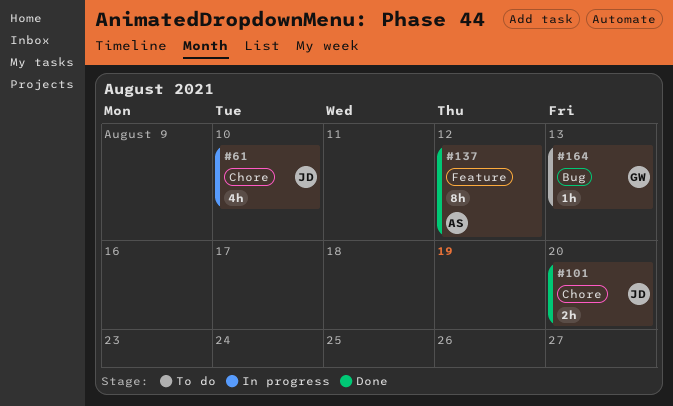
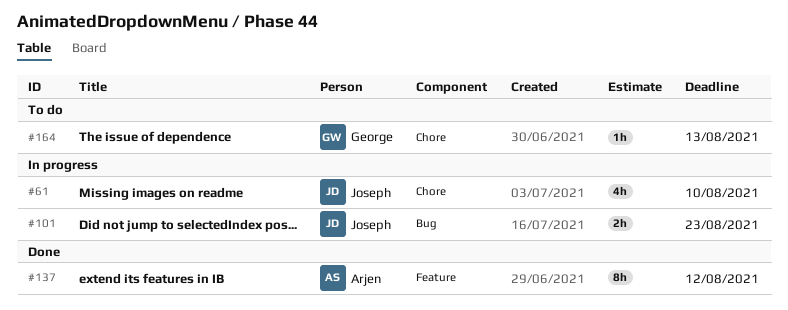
#101, status: Done -> In progress
#101, label: Chore -> Bug
#101, due: Aug 20 -> Aug 23
#164, label: Bug -> Chore

